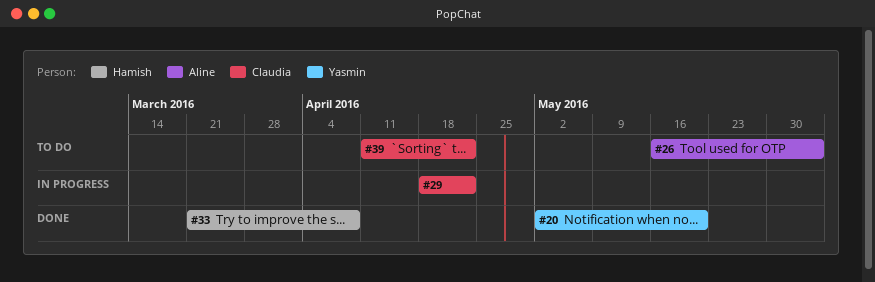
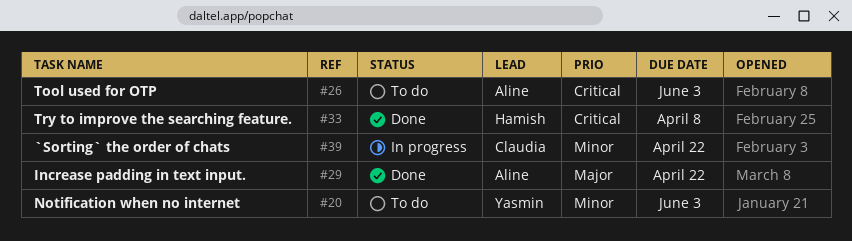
#20, status: Done -> To do
#20, due: May 20 -> Jun 3
#29, status: In progress -> Done
#29, owner: Claudia -> Aline
#39, status: To do -> In progress

